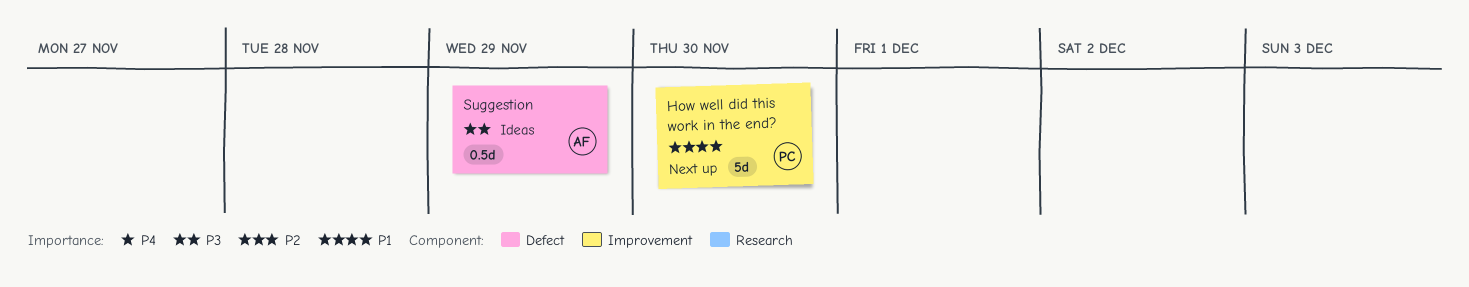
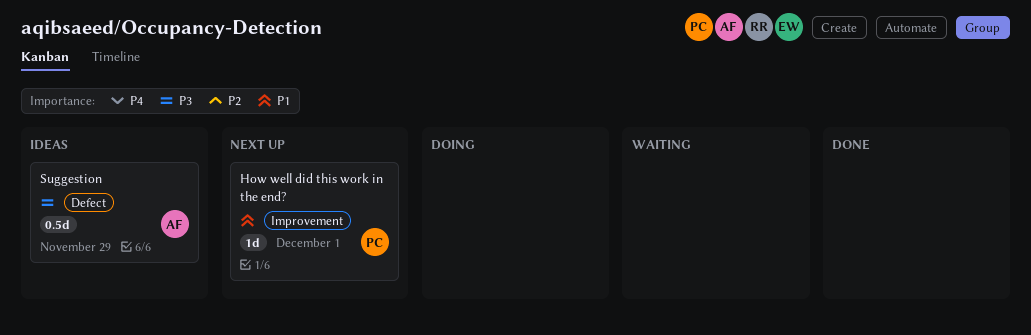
How well did this work in the end?, estimate: 5d -> 1d
How well did this work in the end?, due: Nov 30 -> Dec 1

